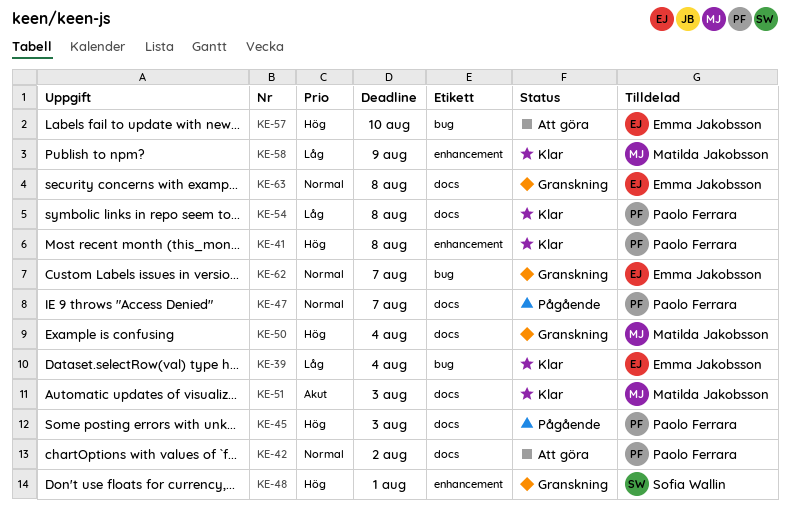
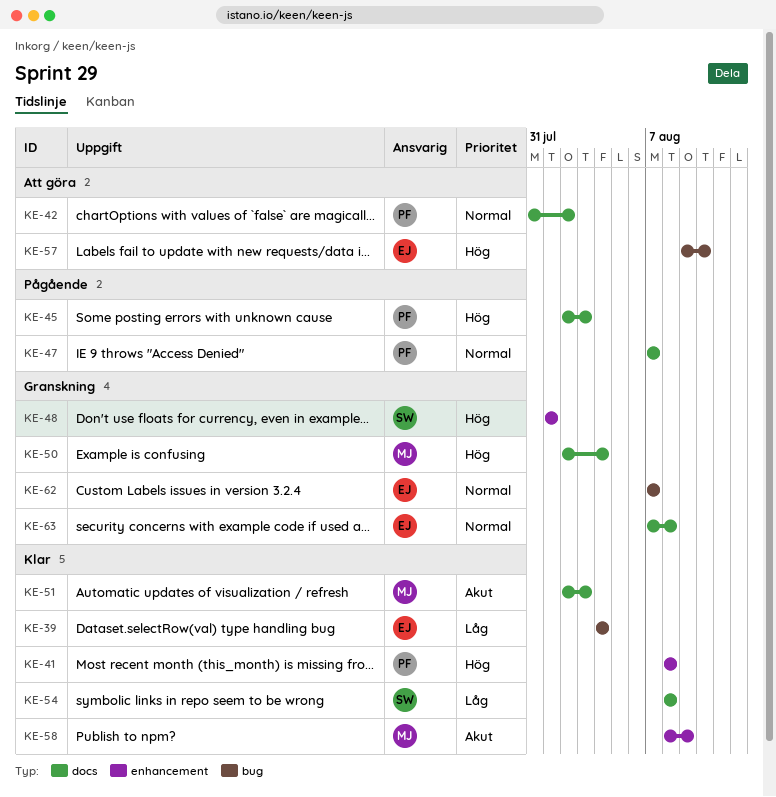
KE-54, owner: Paolo Ferrara -> Sofia Wallin
KE-58, priority: Låg -> Akut

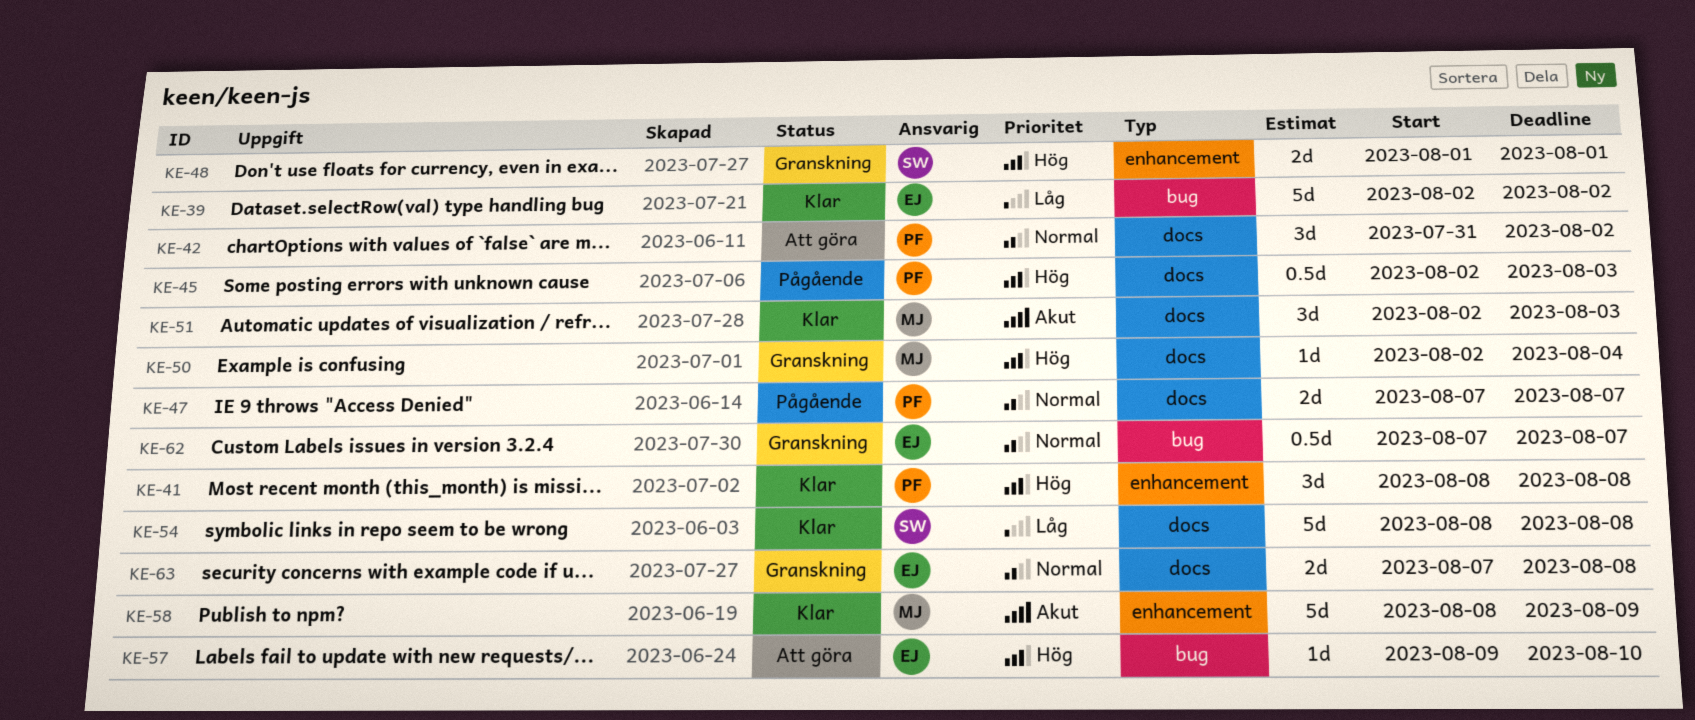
KE-39, start: Aug 4 -> Aug 2
KE-39, due: Aug 4 -> Aug 2

